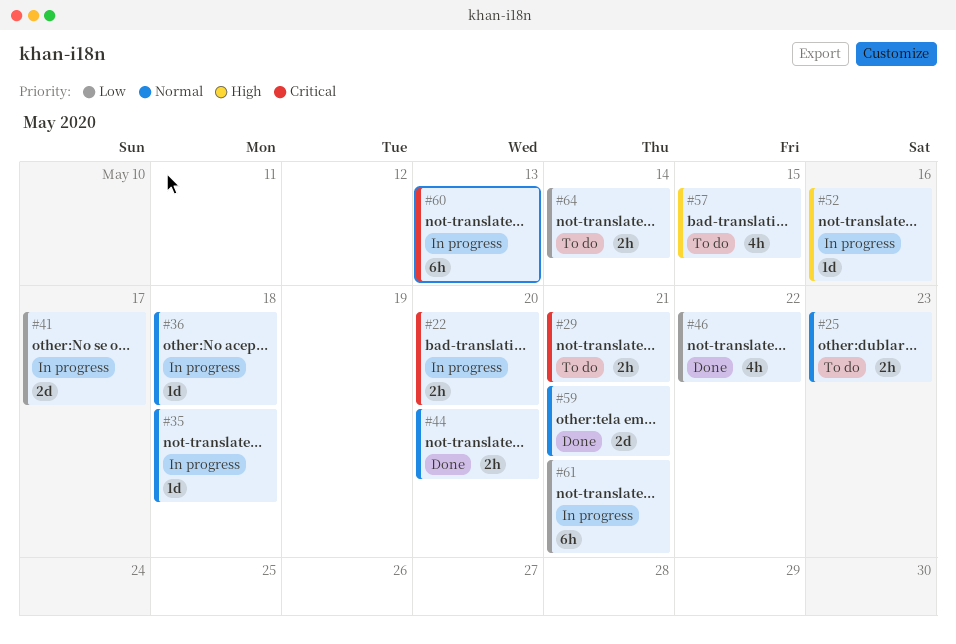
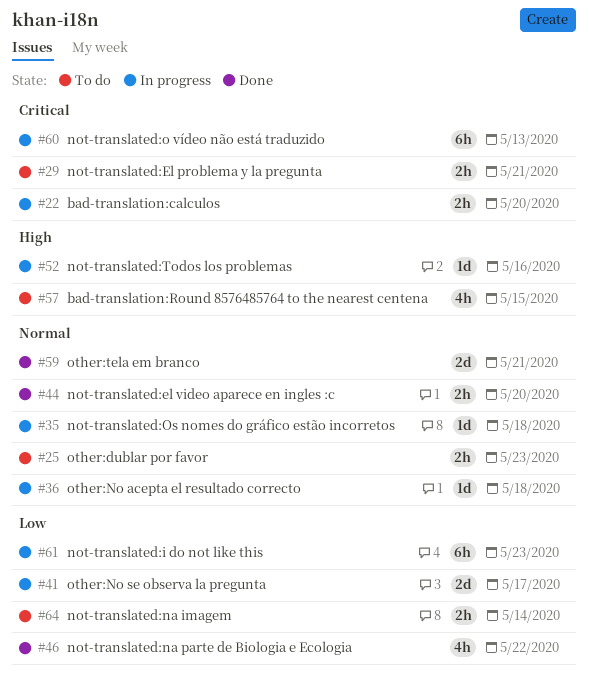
#61, due: May 21 -> May 23

